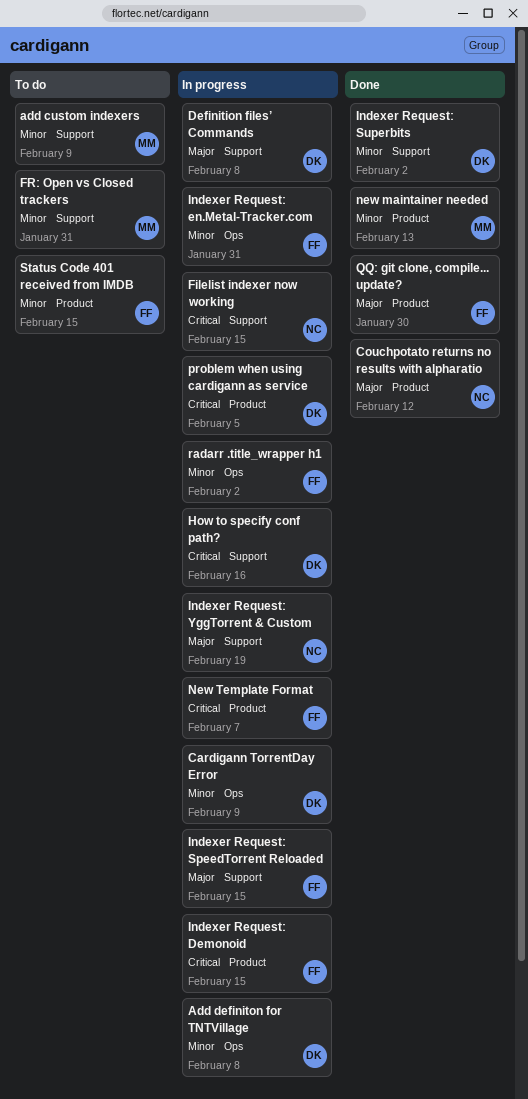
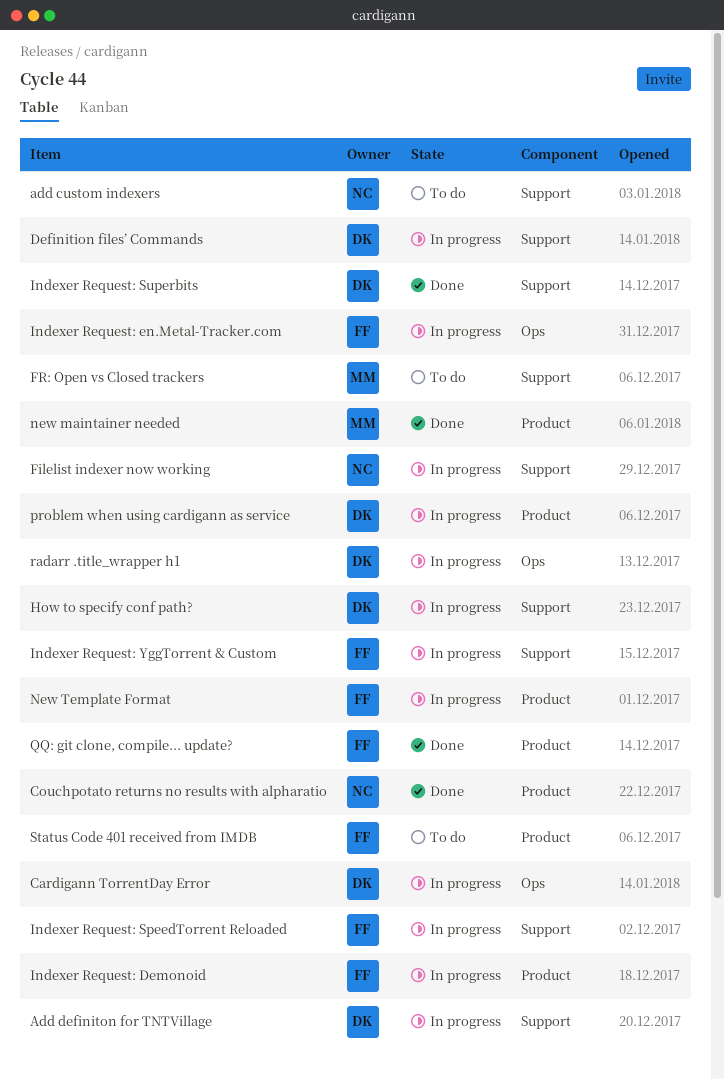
add custom indexers, owner: MM -> NC
Add definiton for TNTVillage, label: Ops -> Support
Indexer Request: YggTorrent & Custom, owner: NC -> FF
radarr .title_wrapper h1, owner: FF -> DK

